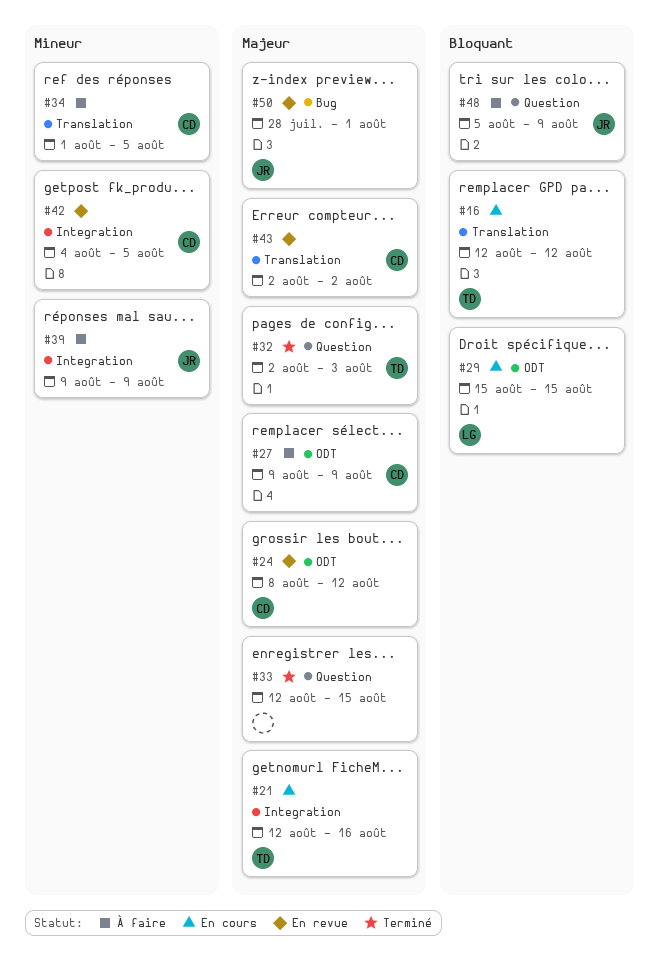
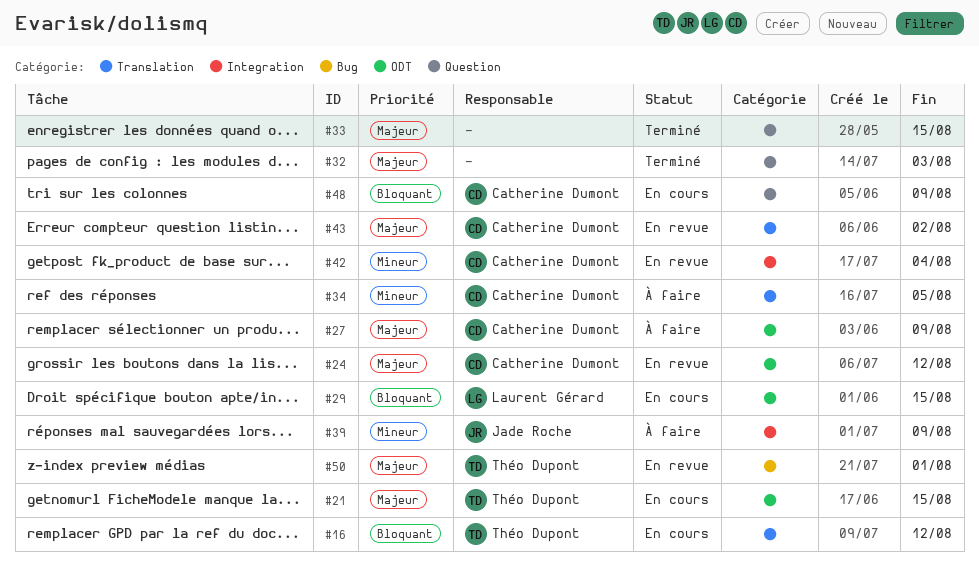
#21, label: Integration -> ODT
#21, due: Aug 16 -> Aug 15
#32, owner: Théo Dupont -> none
#42, due: Aug 5 -> Aug 4
#48, status: À faire -> En cours
#48, owner: Jade Roche -> Catherine Dumont
#50, owner: Jade Roche -> Théo Dupont

